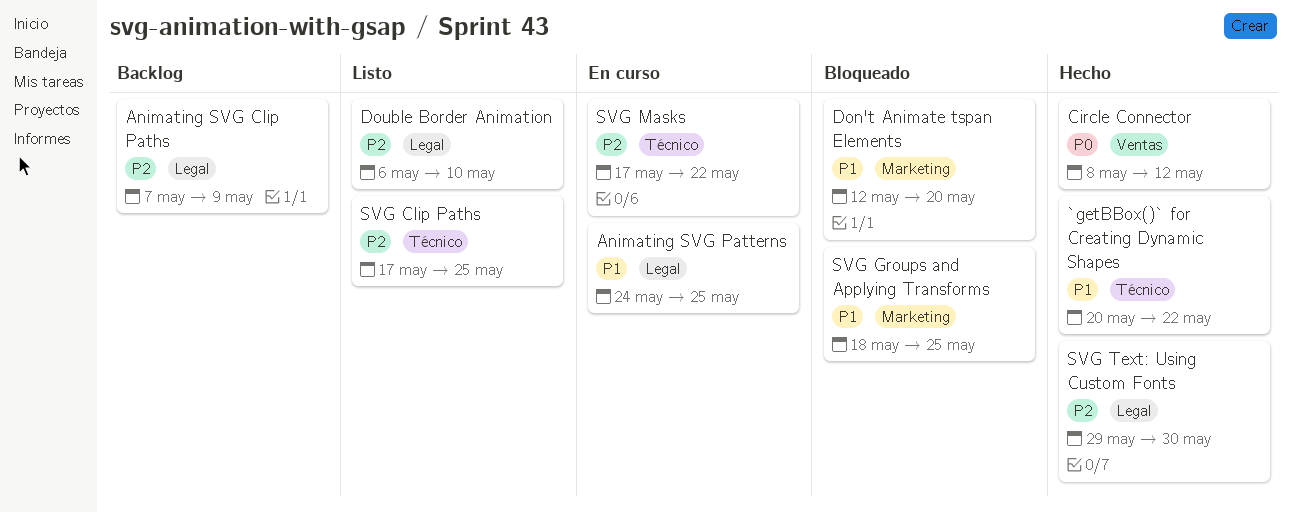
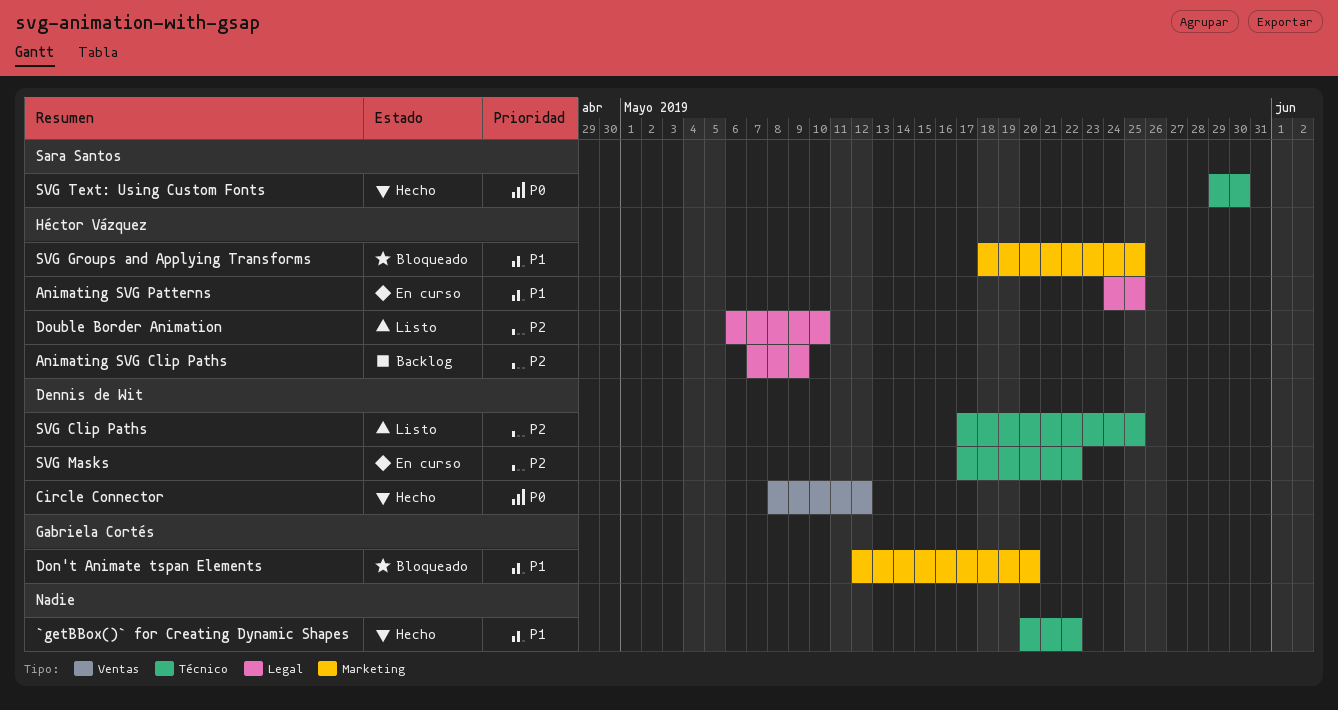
SVG Text: Using Custom Fonts, priority: P2 -> P0
SVG Text: Using Custom Fonts, label: Legal -> Técnico

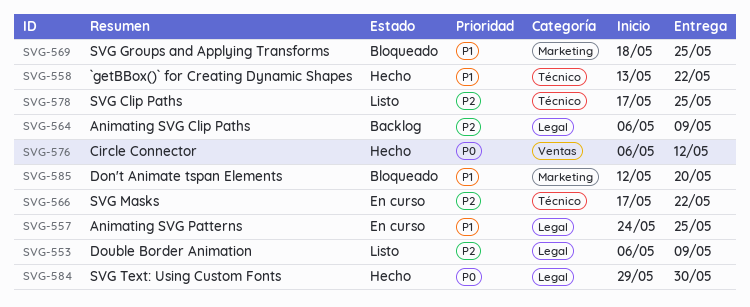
`getBBox()` for Creating Dynamic Shapes, start: May 20 -> May 13
Animating SVG Clip Paths, start: May 7 -> May 6
Circle Connector, start: May 8 -> May 6
Double Border Animation, due: May 10 -> May 9
SVG Text: Using Custom Fonts, label: Técnico -> Legal

